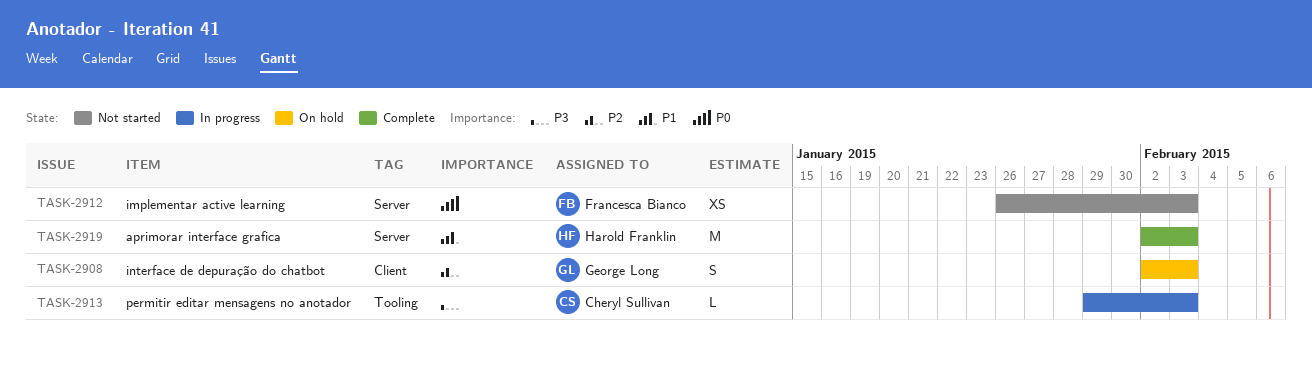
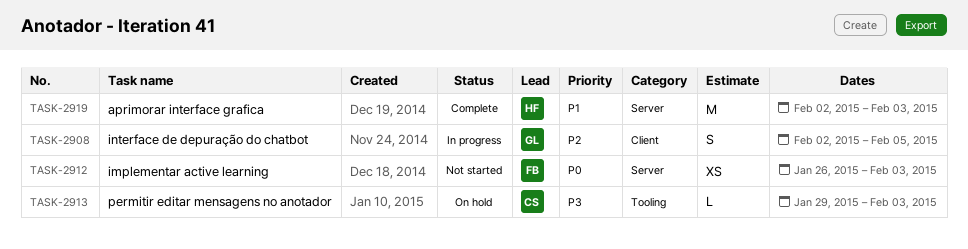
TASK-2908, status: On hold -> In progress
TASK-2908, due: Feb 3 -> Feb 5
TASK-2913, status: In progress -> On hold

